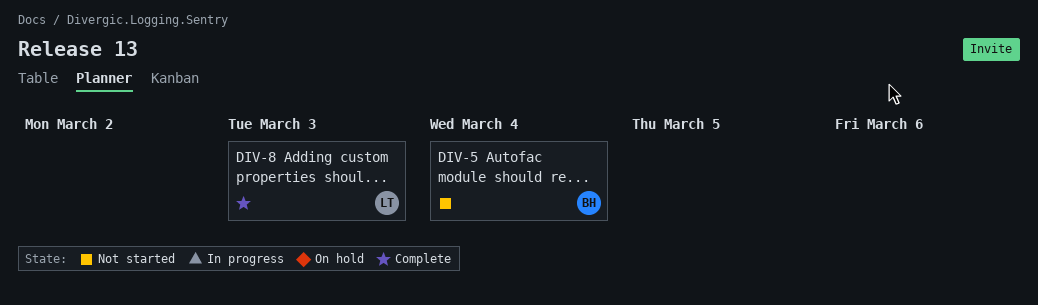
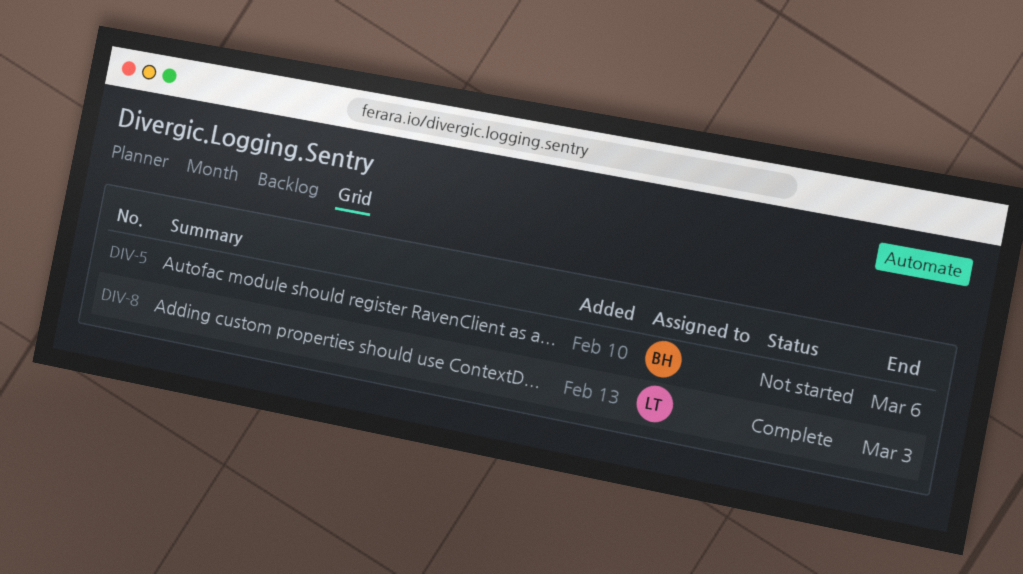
DIV-5, due: Mar 4 -> Mar 6

